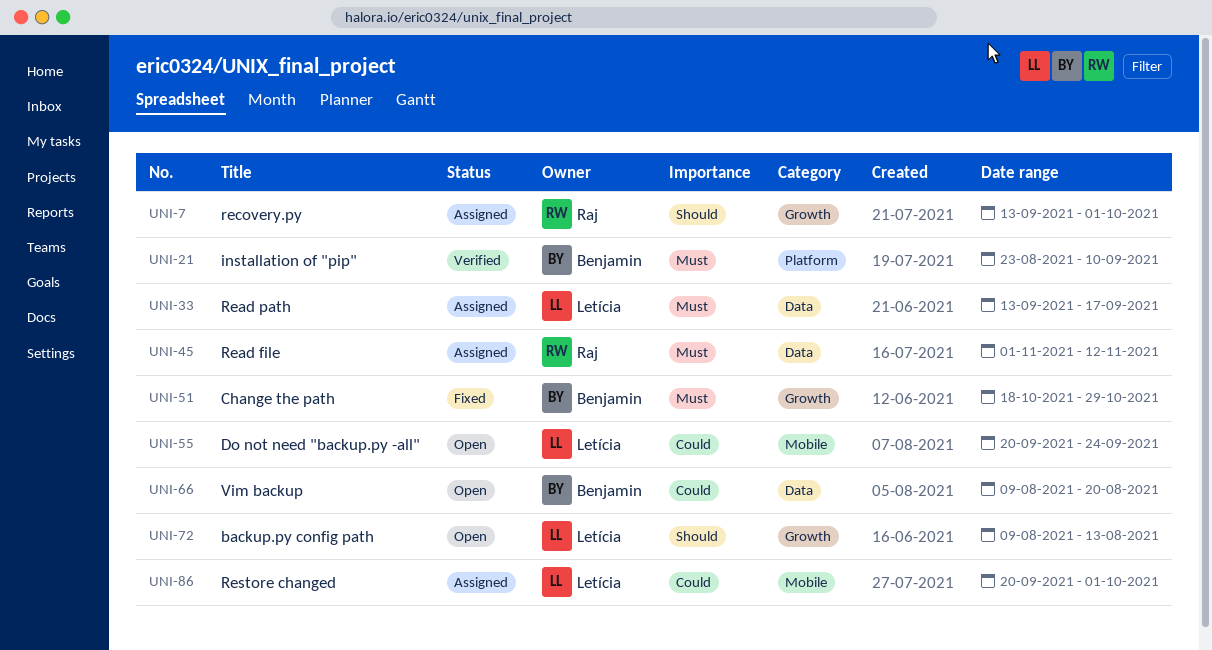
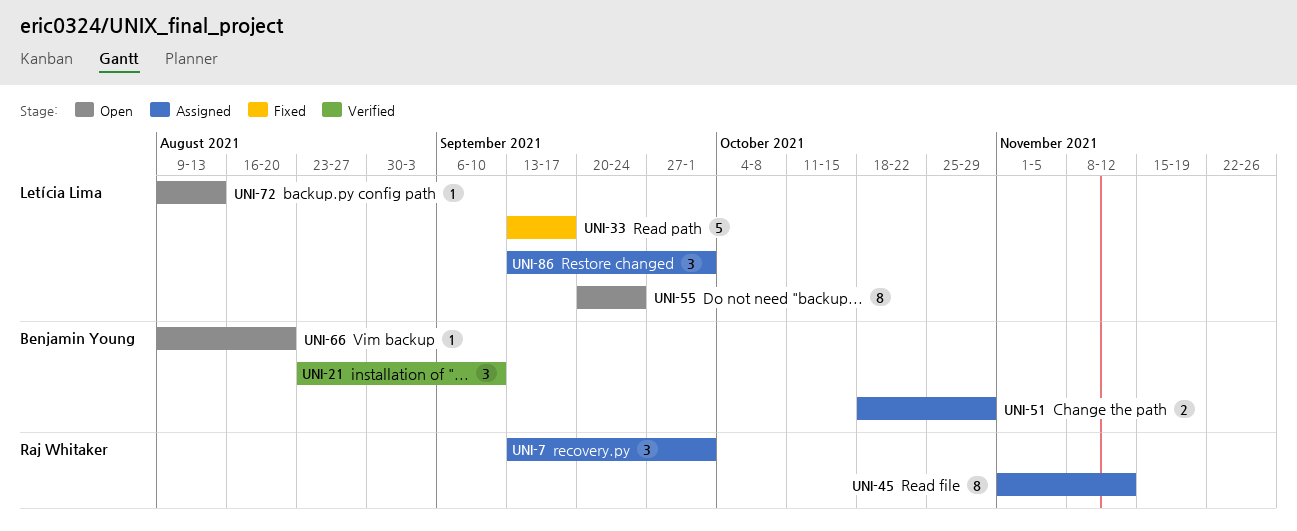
UNI-33, status: Assigned -> Fixed
UNI-51, status: Fixed -> Assigned
UNI-86, start: Sep 20 -> Sep 13

